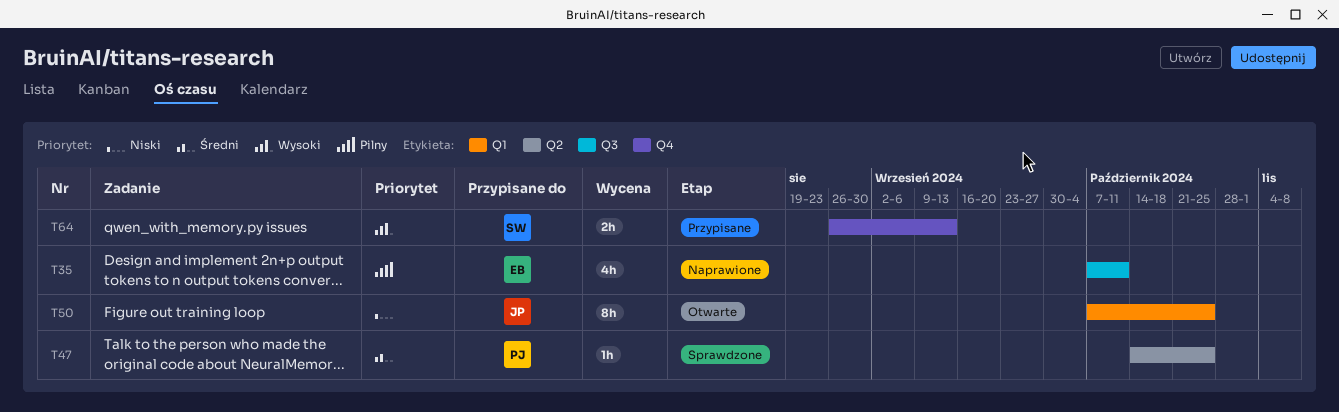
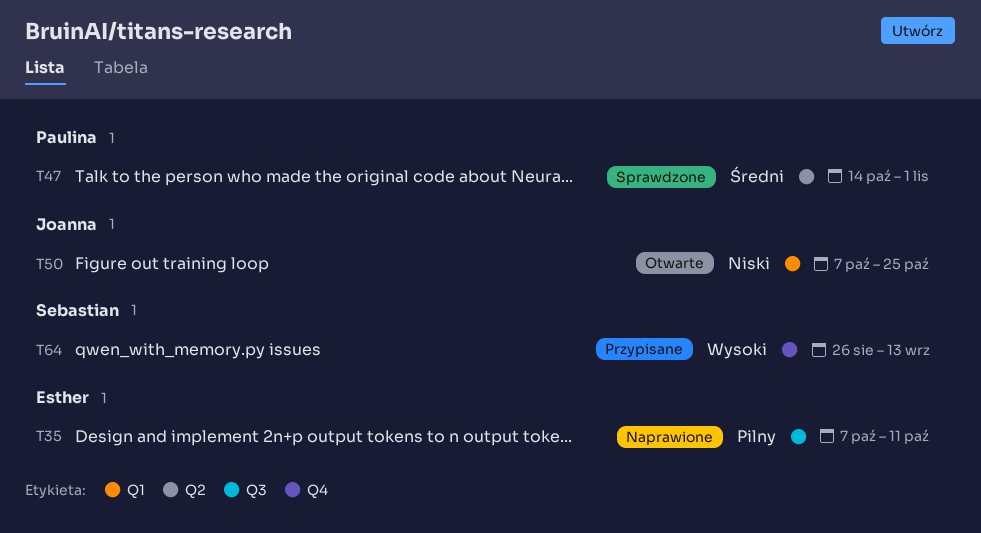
T47, due: Oct 25 -> Nov 1

